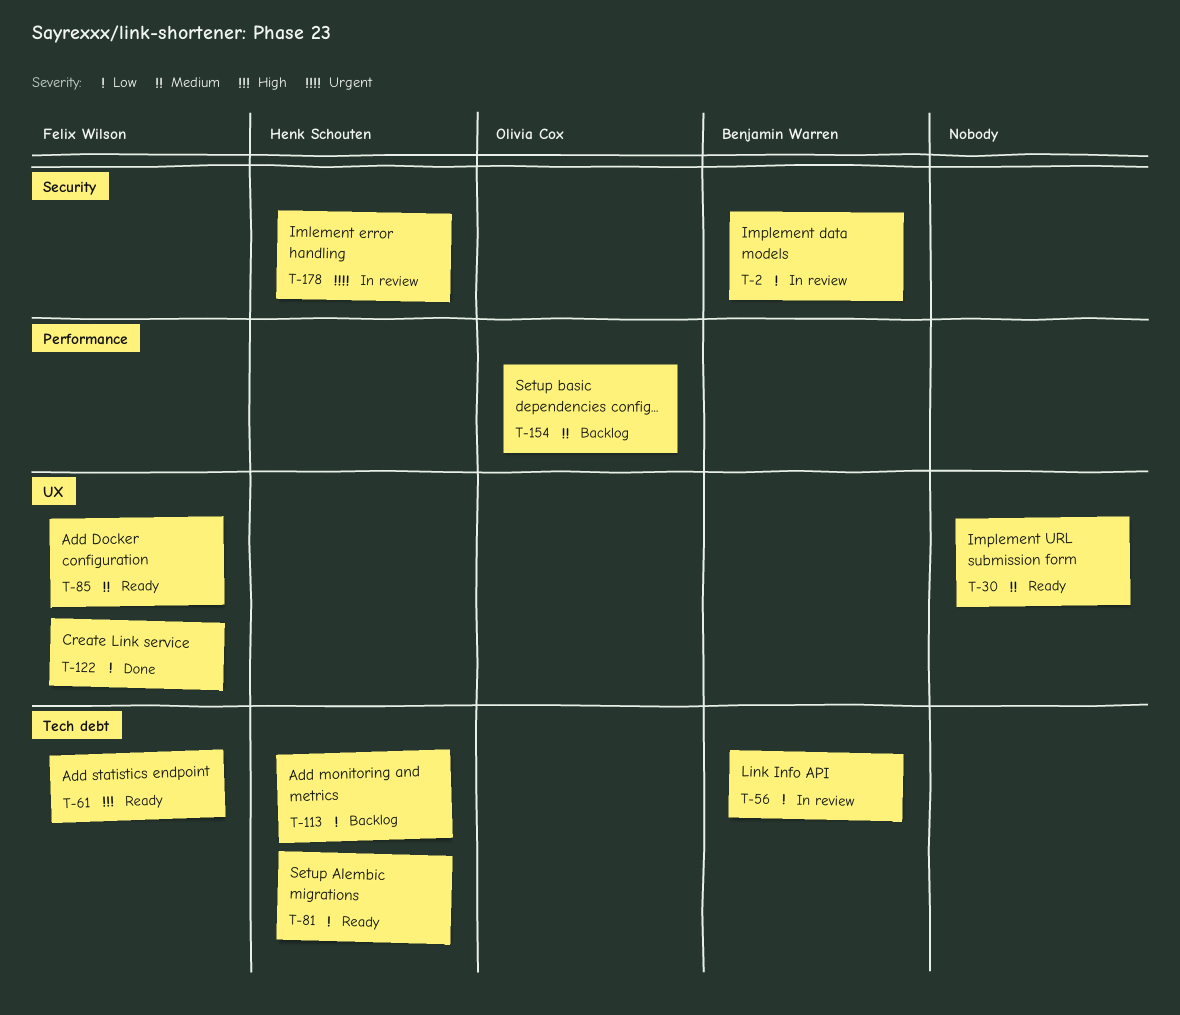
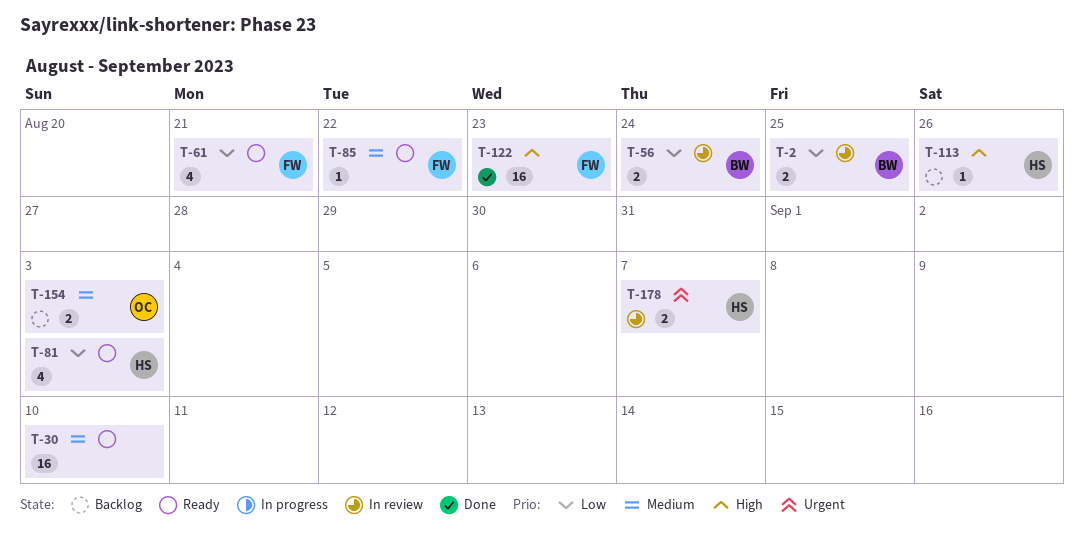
T-61, priority: High -> Low
T-113, priority: Low -> High
T-122, priority: Low -> High

